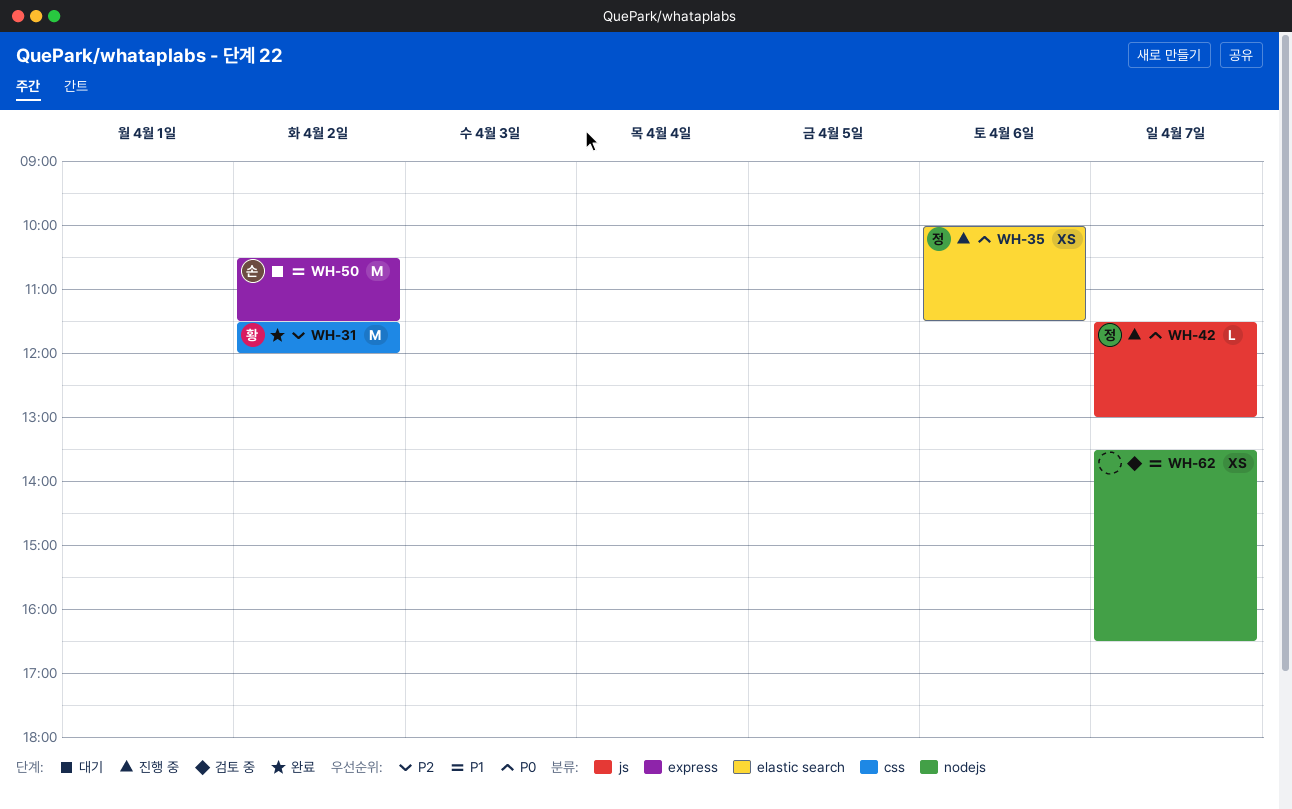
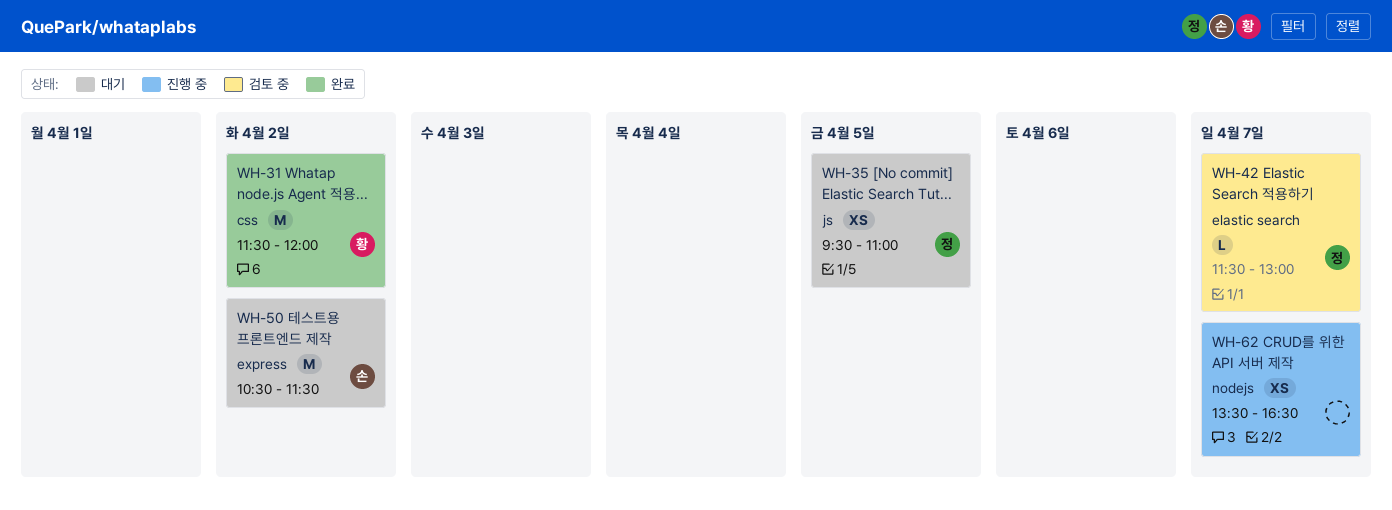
WH-35, status: 진행 중 -> 대기
WH-35, label: elastic search -> js
WH-35, day: Apr 6 -> Apr 5
WH-35, begins: 10:00 -> 09:30
WH-35, ends: 11:30 -> 11:00
WH-42, status: 진행 중 -> 검토 중
WH-42, label: js -> elastic search
WH-62, status: 검토 중 -> 진행 중

